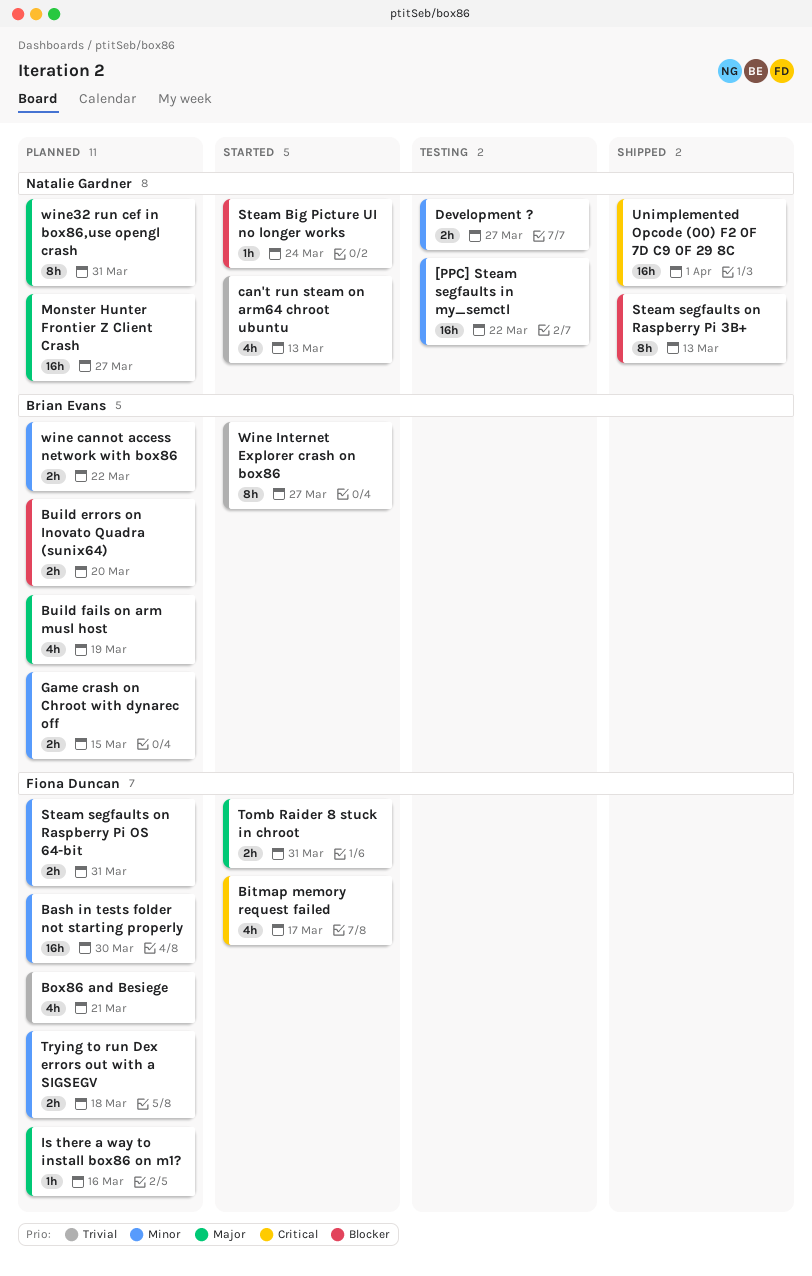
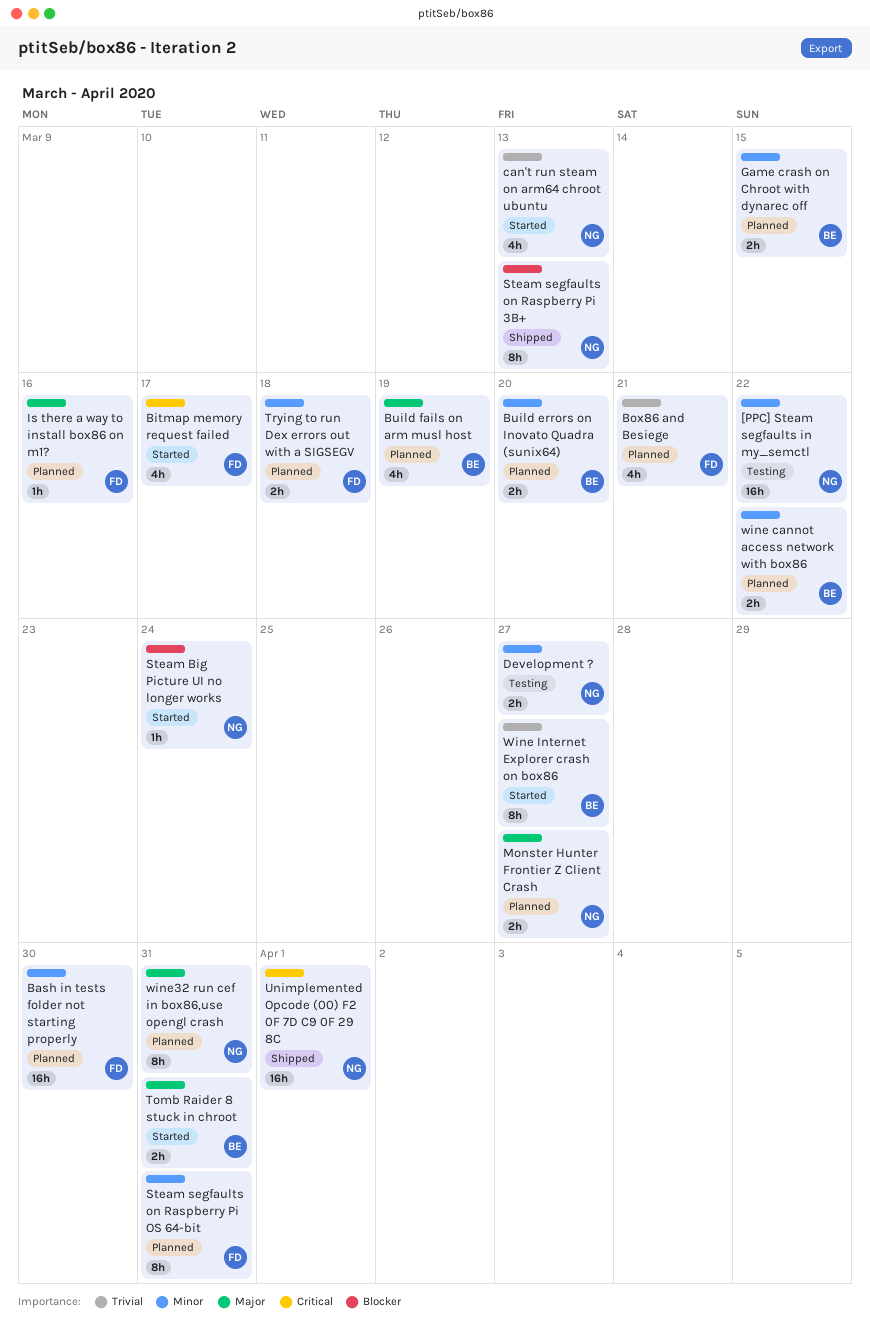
Build errors on Inovato Quadra (sunix64), priority: Blocker -> Minor
Monster Hunter Frontier Z Client Crash, estimate: 16h -> 2h
Steam segfaults on Raspberry Pi OS 64-bit, estimate: 2h -> 8h
Tomb Raider 8 stuck in chroot, owner: Fiona Duncan -> Brian Evans

